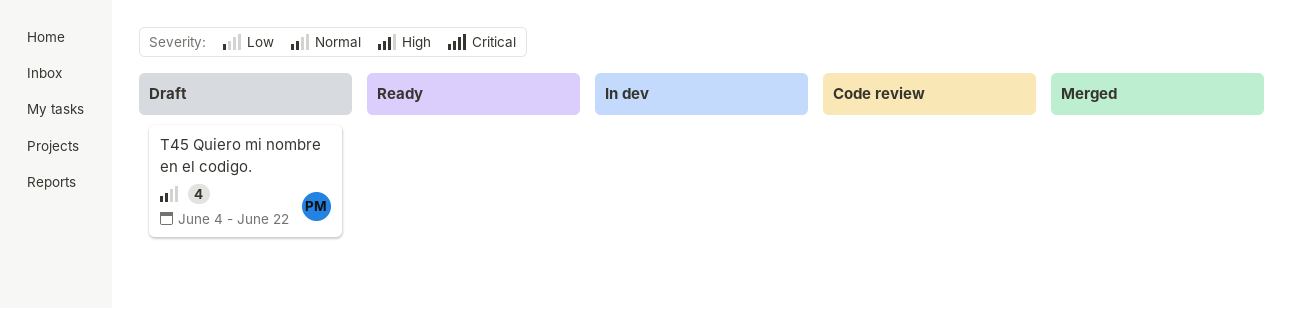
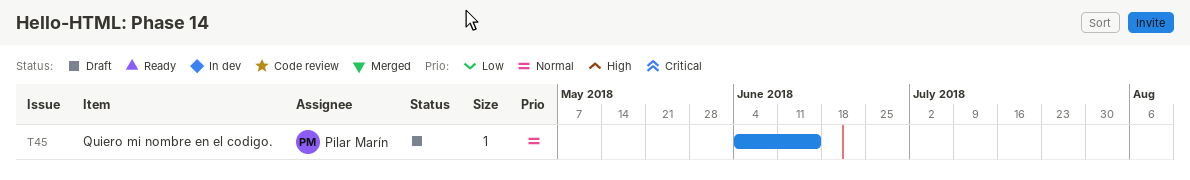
T45, estimate: 4 -> 1
T45, due: Jun 22 -> Jun 15

